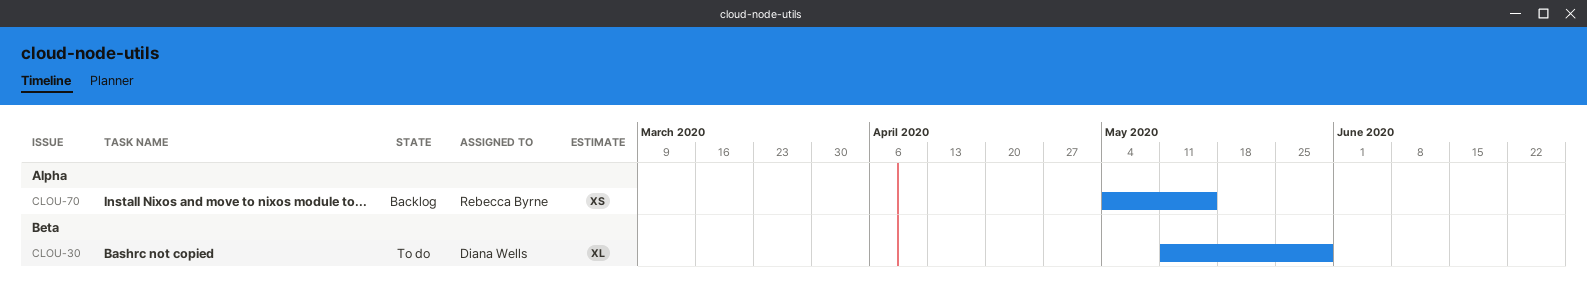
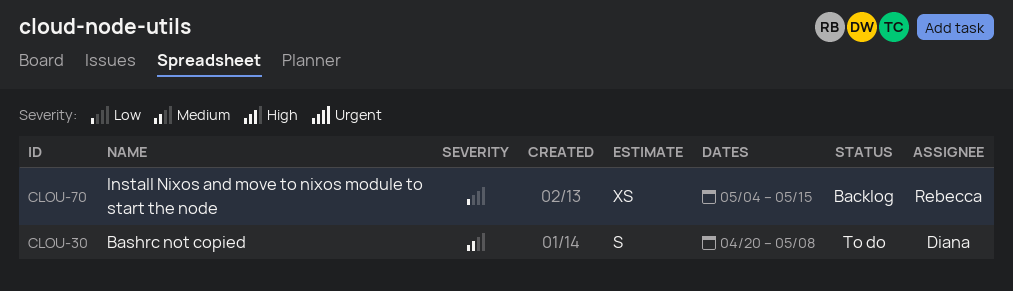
CLOU-30, estimate: XL -> S
CLOU-30, start: May 11 -> Apr 20
CLOU-30, due: May 29 -> May 8

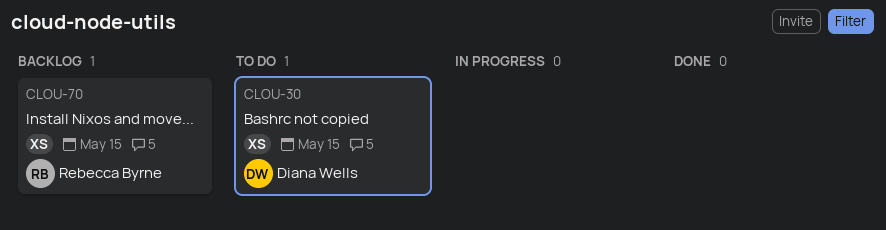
CLOU-30, estimate: S -> XS
CLOU-30, due: May 8 -> May 15

